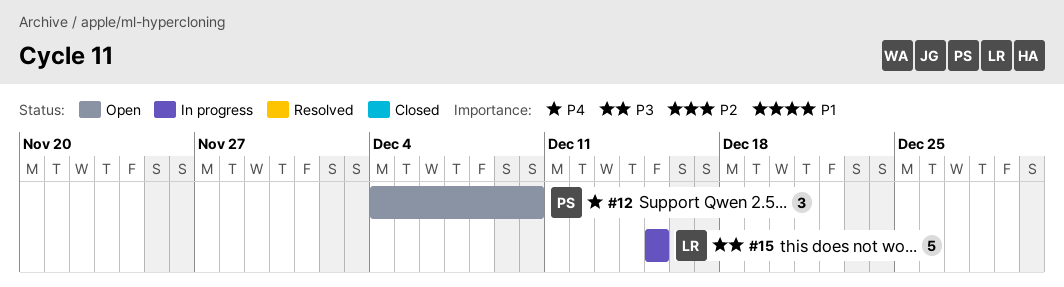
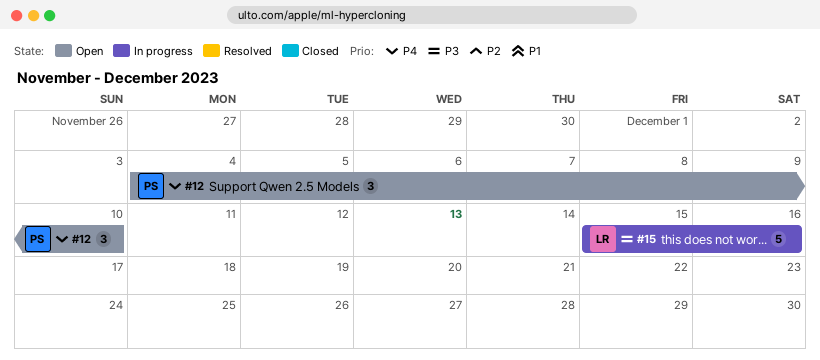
#15, due: Dec 15 -> Dec 16

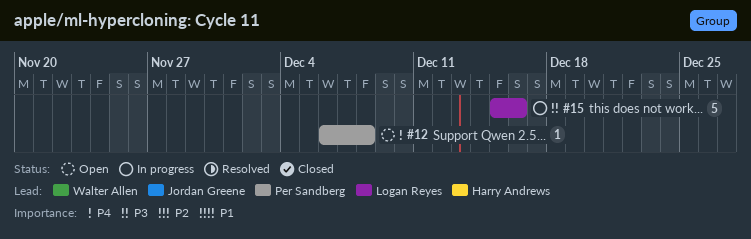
#12, estimate: 3 -> 1
#12, start: Dec 4 -> Dec 6
#12, due: Dec 10 -> Dec 8

